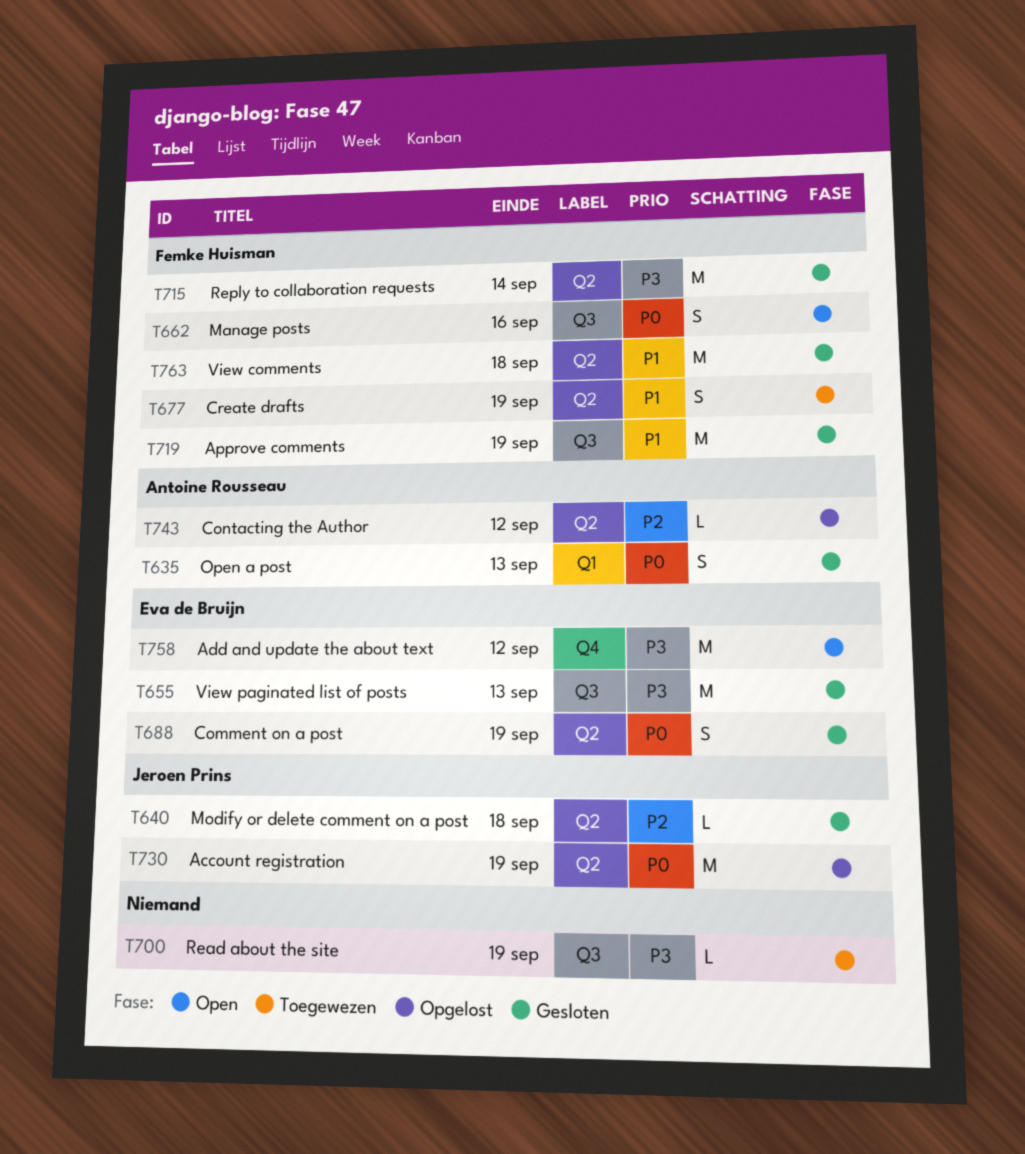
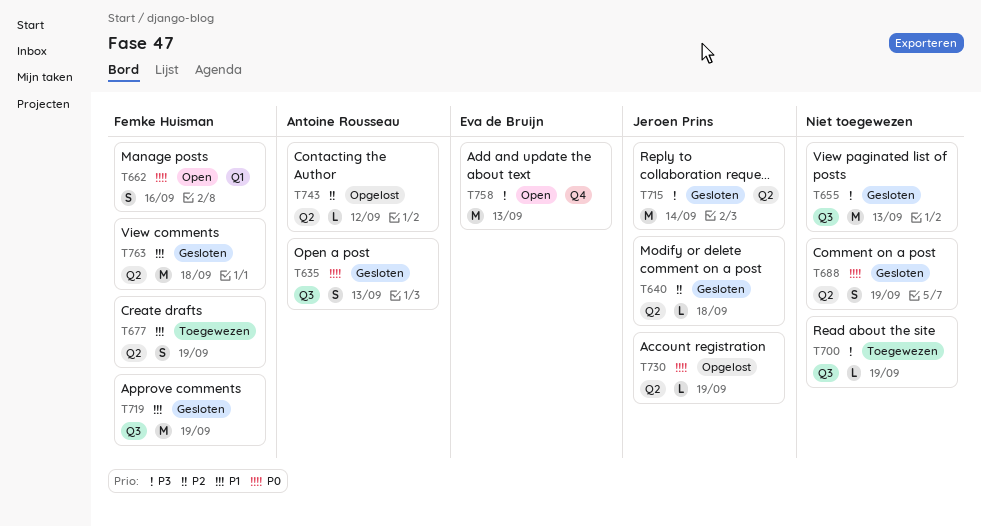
T635, label: Q1 -> Q3
T655, owner: Eva de Bruijn -> none
T662, label: Q3 -> Q1
T688, owner: Eva de Bruijn -> none
T715, owner: Femke Huisman -> Jeroen Prins
T730, estimate: M -> L
T758, due: Sep 12 -> Sep 13

